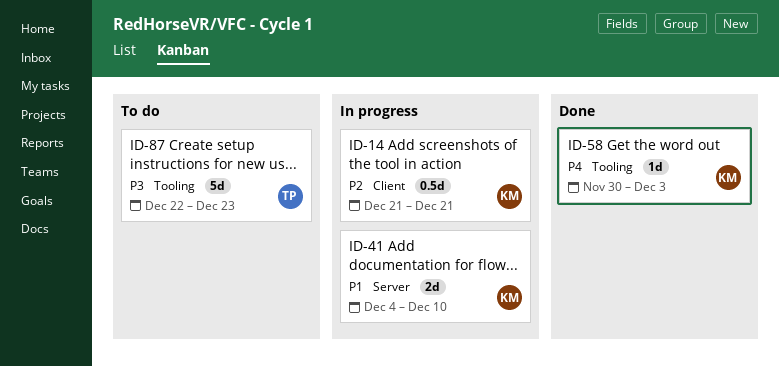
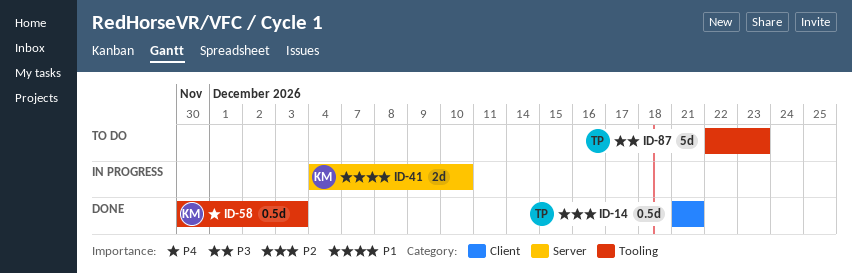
ID-14, status: In progress -> Done
ID-14, owner: KM -> TP
ID-58, estimate: 1d -> 0.5d

